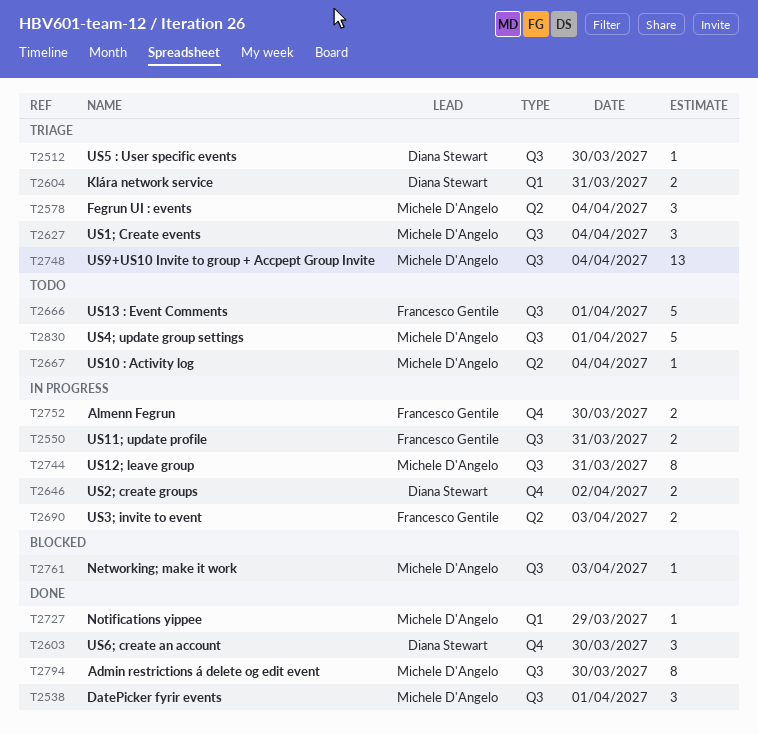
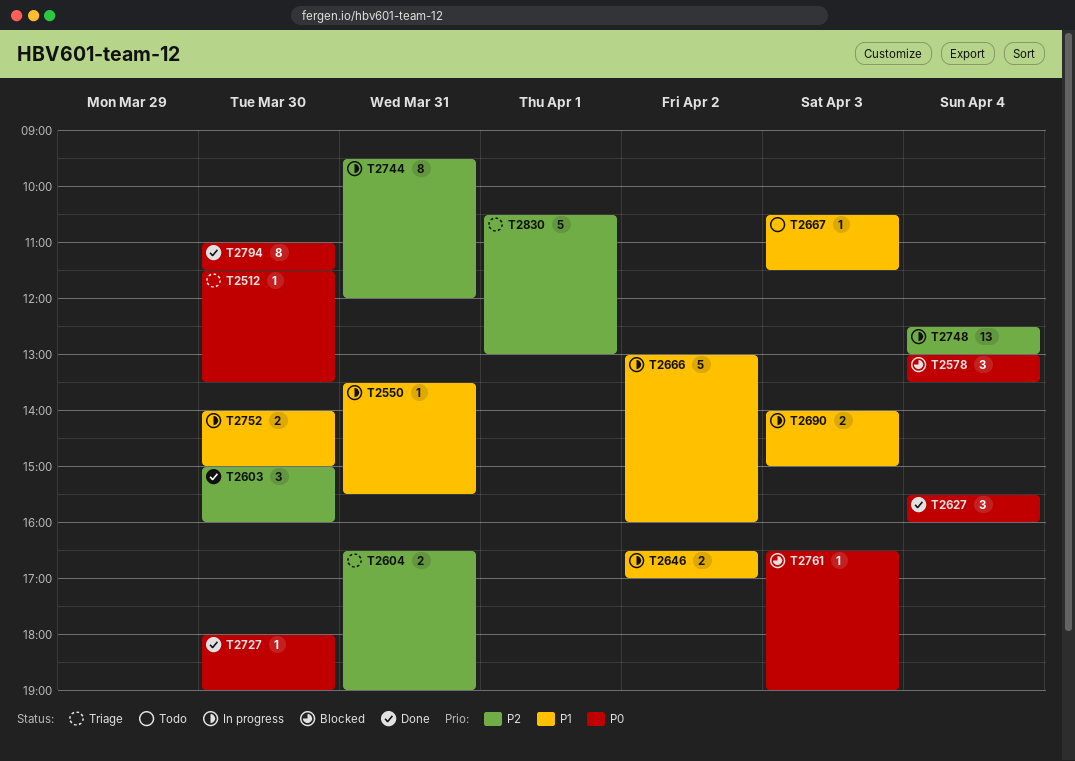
T2538: present -> none
T2550, estimate: 2 -> 1
T2578, status: Triage -> Blocked
T2627, status: Triage -> Done
T2666, status: Todo -> In progress
T2666, day: Apr 1 -> Apr 2
T2667, day: Apr 4 -> Apr 3
T2727, day: Mar 29 -> Mar 30
T2748, status: Triage -> In progress
T2830, status: Todo -> Triage

